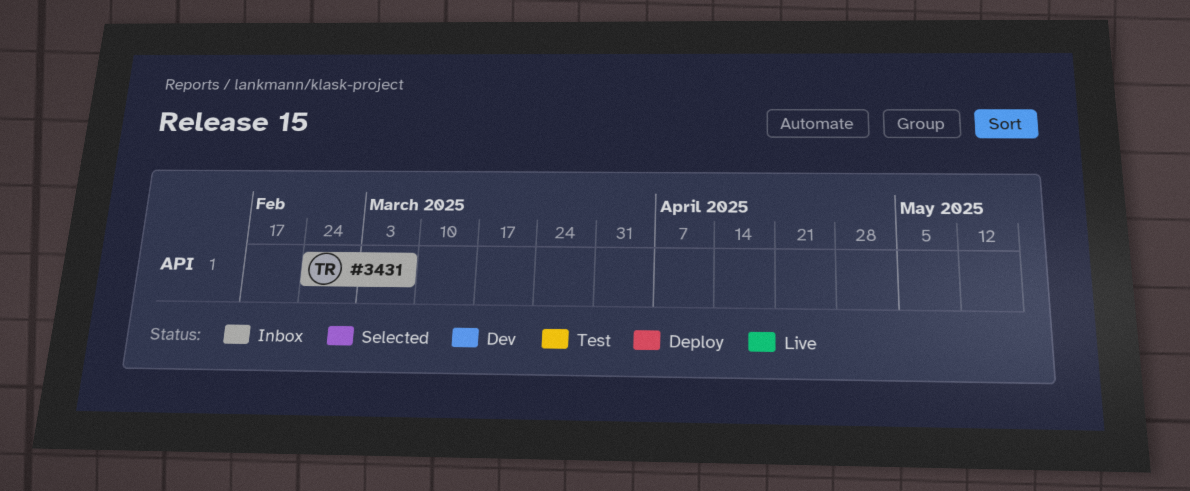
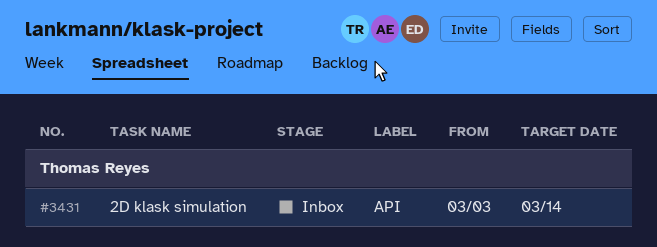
#3431, start: Feb 24 -> Mar 3
#3431, due: Mar 7 -> Mar 14

